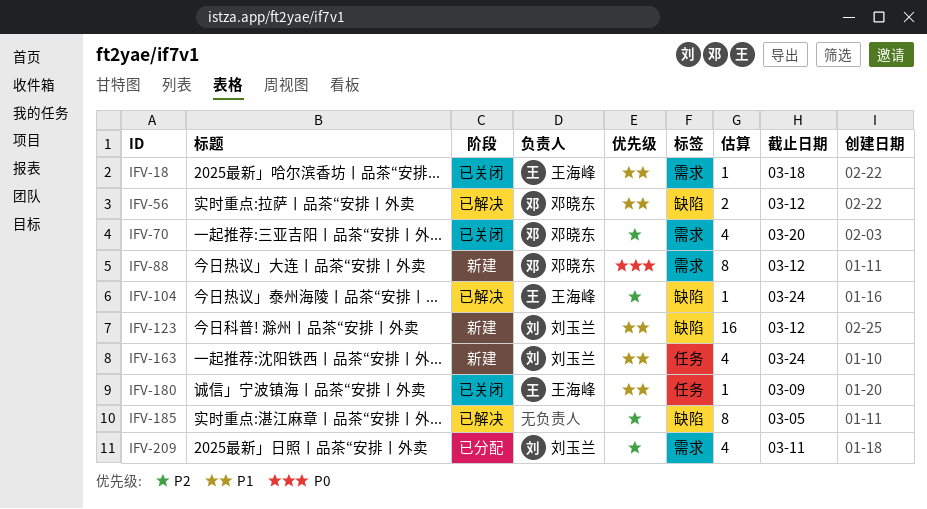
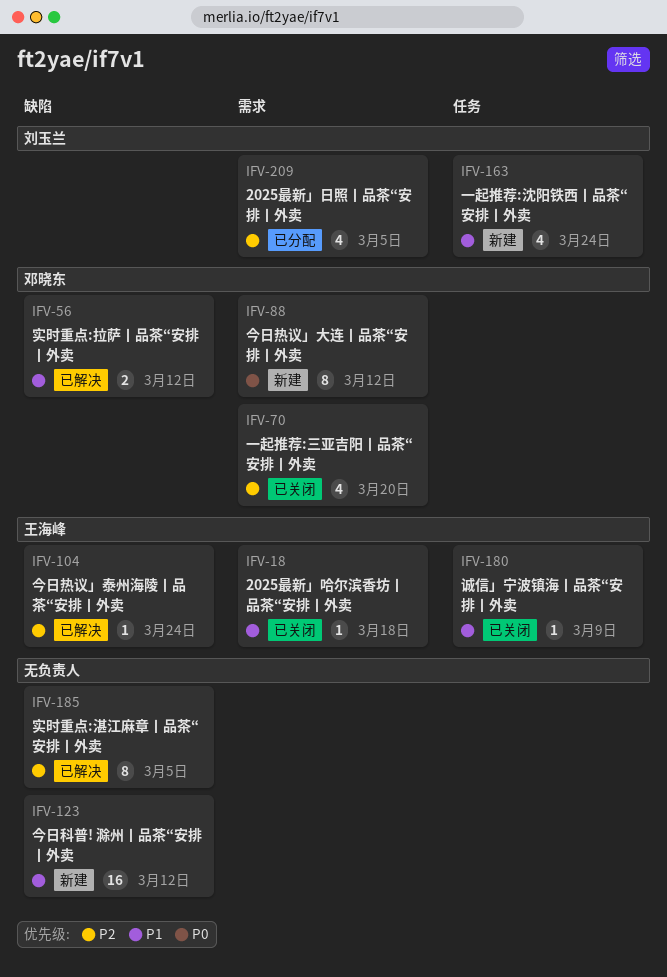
IFV-123, owner: 刘玉兰 -> none
IFV-209, due: Mar 11 -> Mar 5

